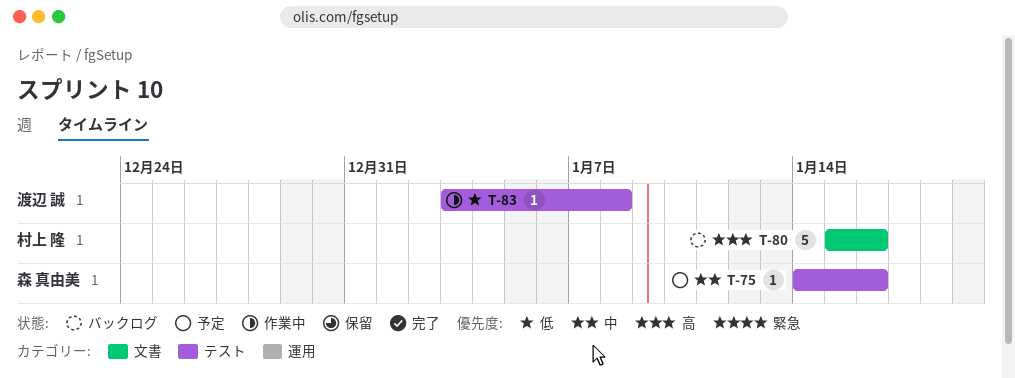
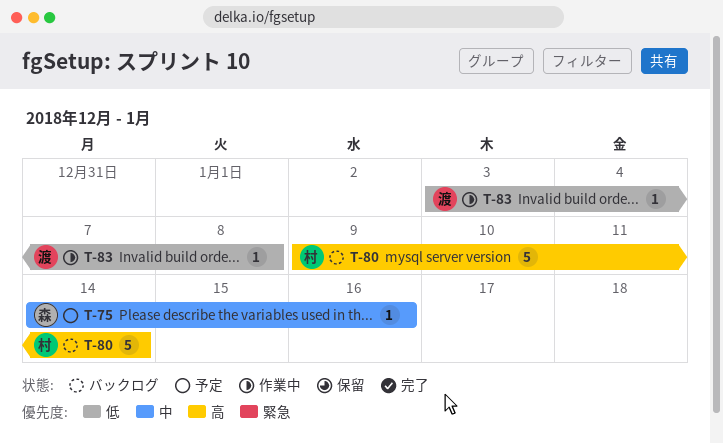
T-80, start: Jan 15 -> Jan 9
T-80, due: Jan 16 -> Jan 14

